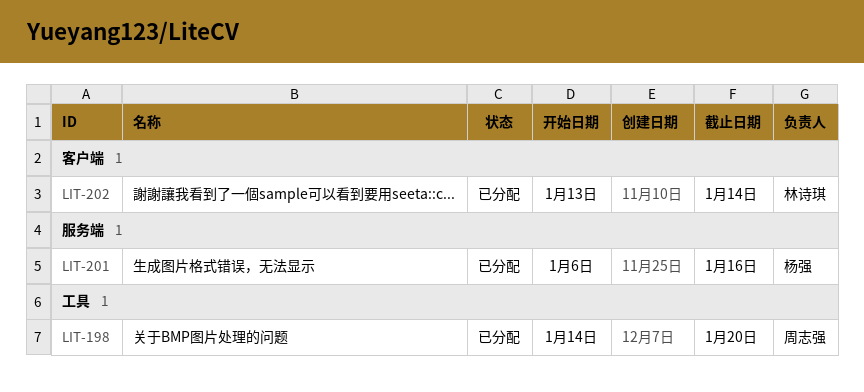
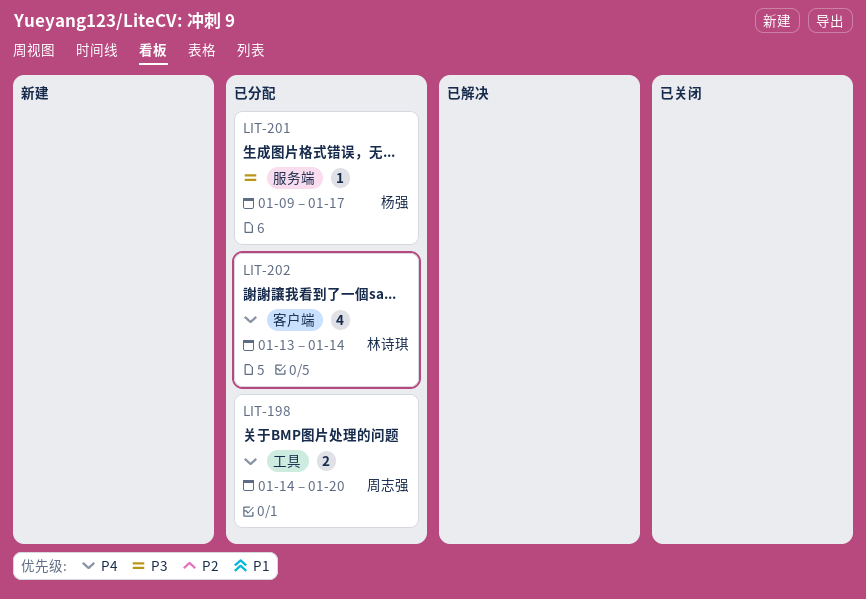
LIT-201, start: Jan 6 -> Jan 9
LIT-201, due: Jan 16 -> Jan 17

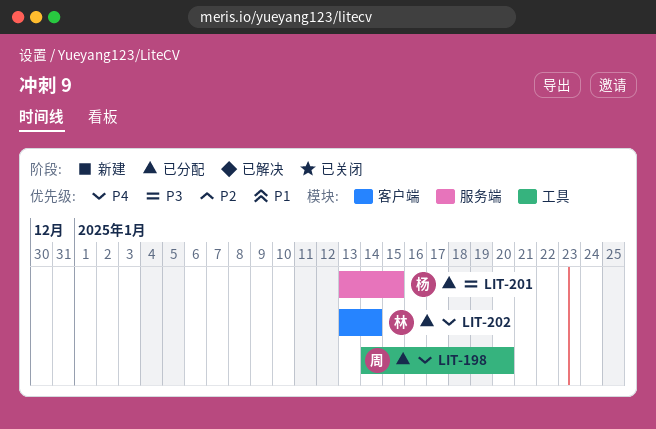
LIT-201, start: Jan 9 -> Jan 13
LIT-201, due: Jan 17 -> Jan 15

